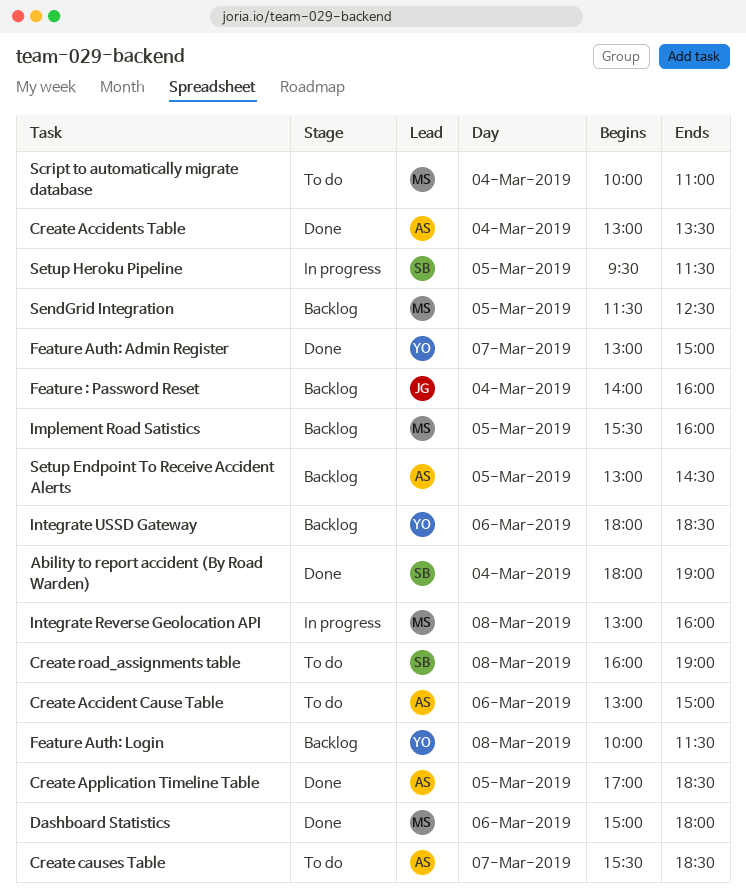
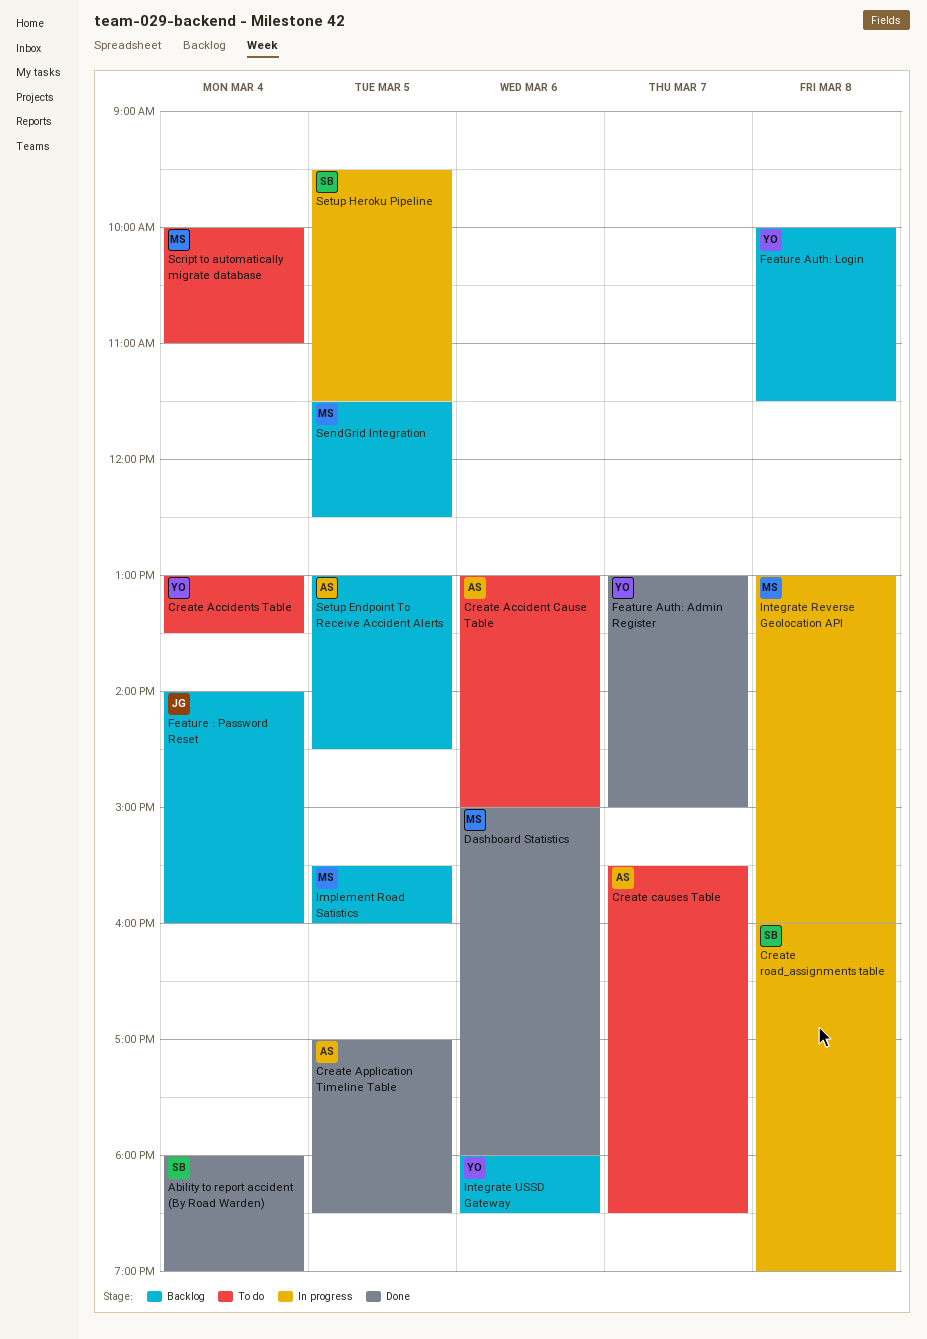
Create Accidents Table, status: Done -> To do
Create Accidents Table, owner: AS -> YO
Create road_assignments table, status: To do -> In progress

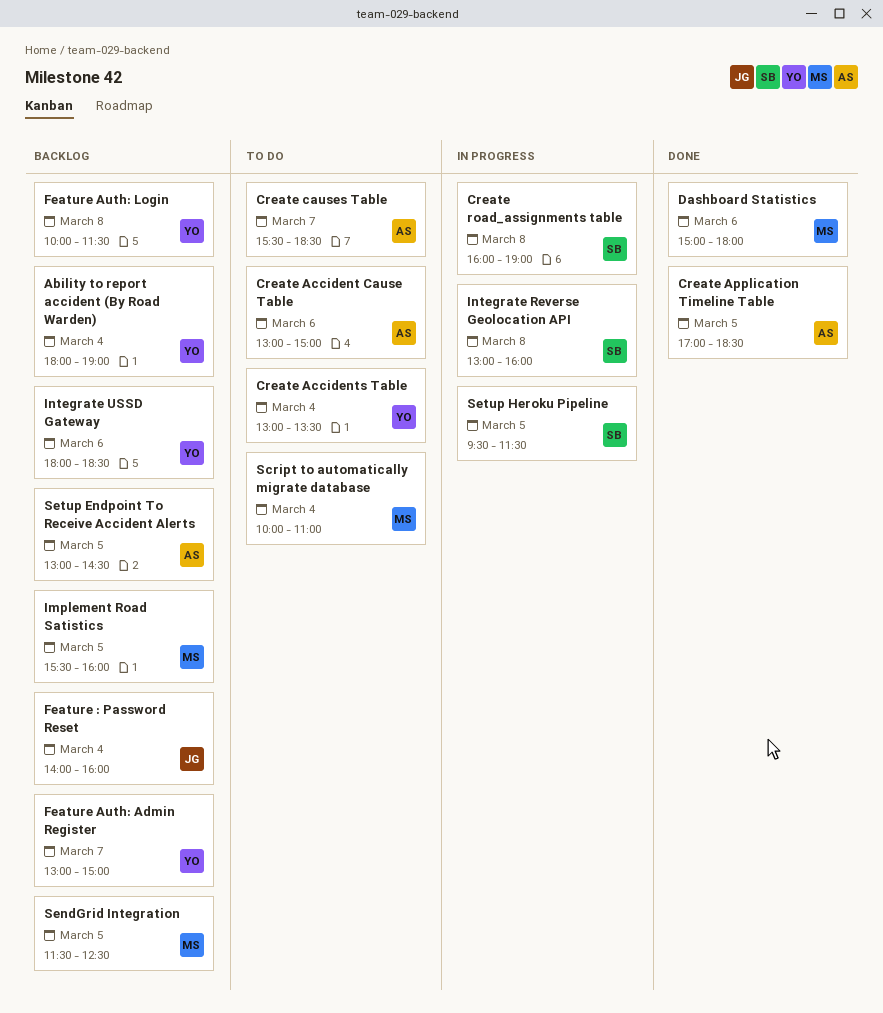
Ability to report accident (By Road Warden), status: Done -> Backlog
Ability to report accident (By Road Warden), owner: SB -> YO
Feature Auth: Admin Register, status: Done -> Backlog
Integrate Reverse Geolocation API, owner: MS -> SB

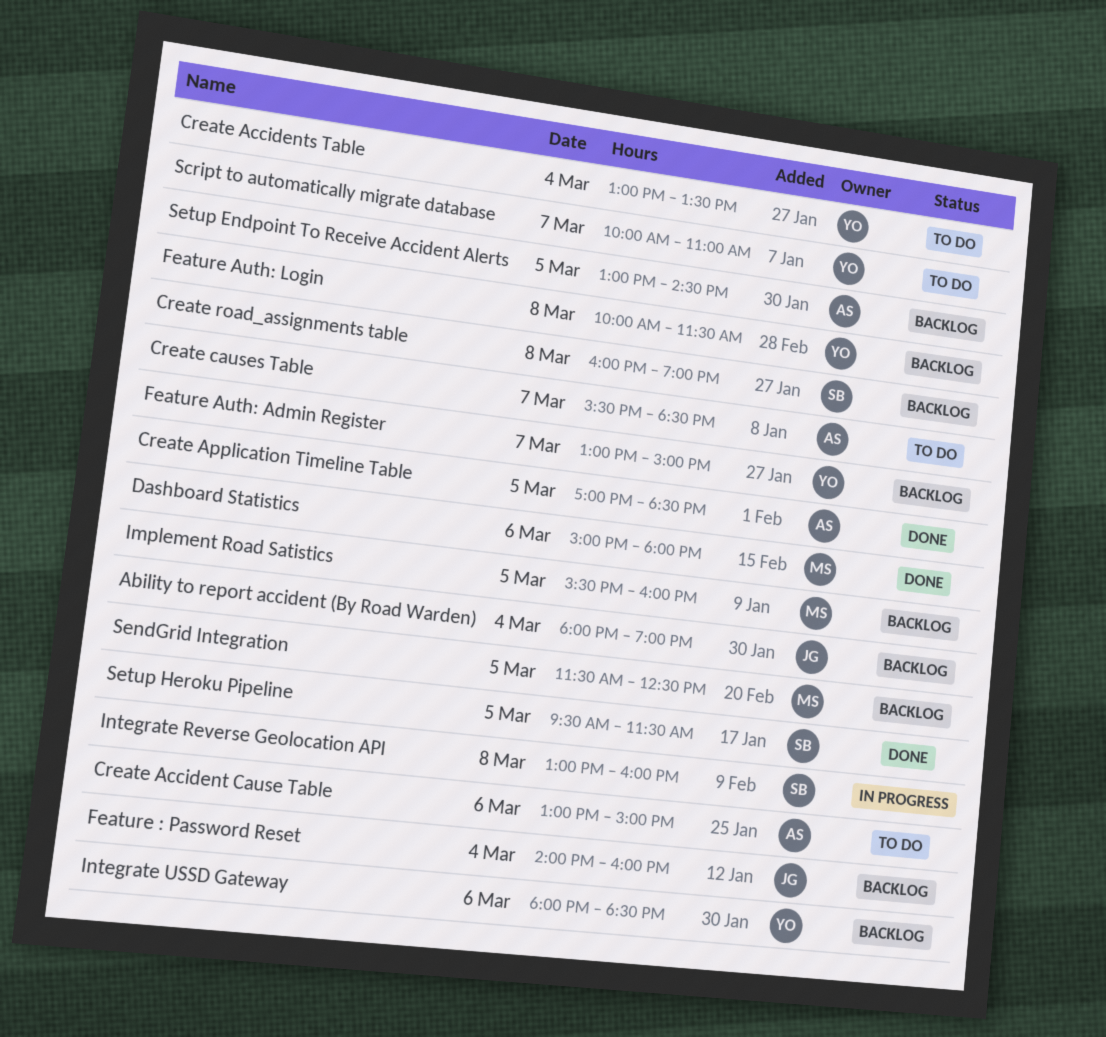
Ability to report accident (By Road Warden), owner: YO -> JG
Create road_assignments table, status: In progress -> Backlog
Script to automatically migrate database, owner: MS -> YO
Script to automatically migrate database, day: Mar 4 -> Mar 7
Setup Heroku Pipeline, status: In progress -> Done

